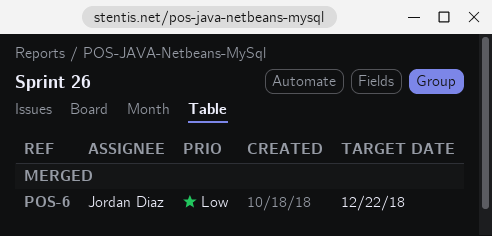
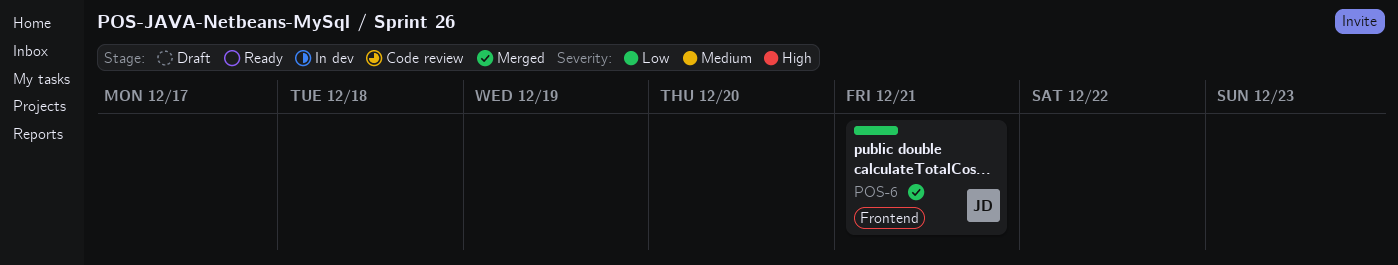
POS-6, due: Dec 22 -> Dec 21

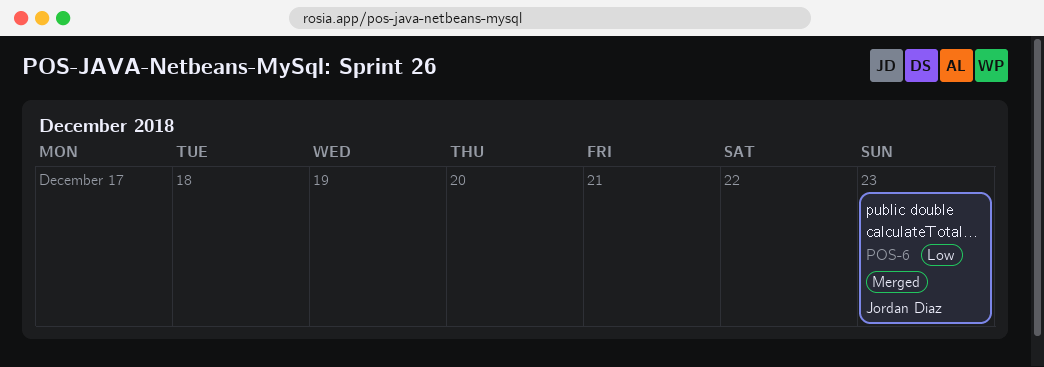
POS-6, due: Dec 21 -> Dec 23

